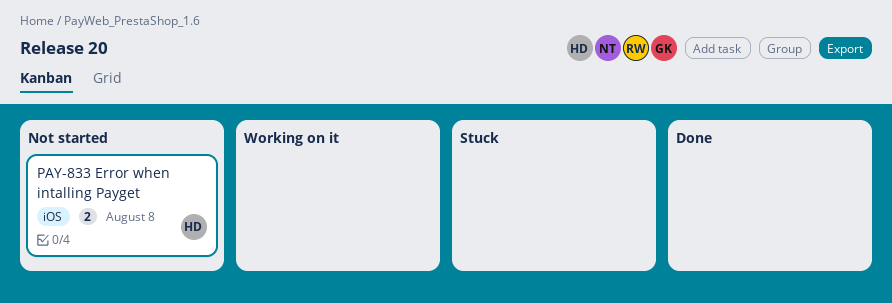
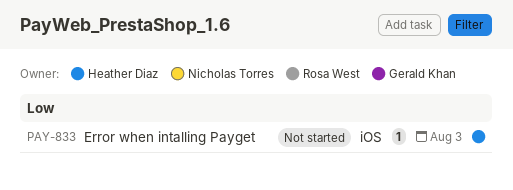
PAY-833, estimate: 2 -> 1
PAY-833, due: Aug 8 -> Aug 3

